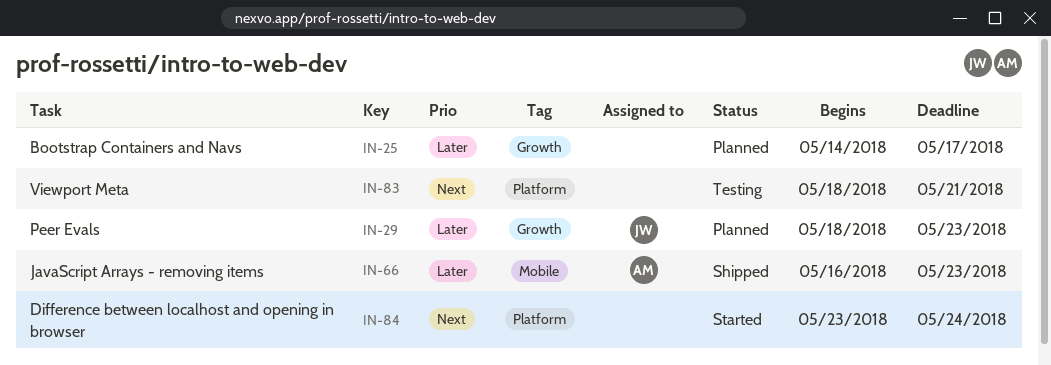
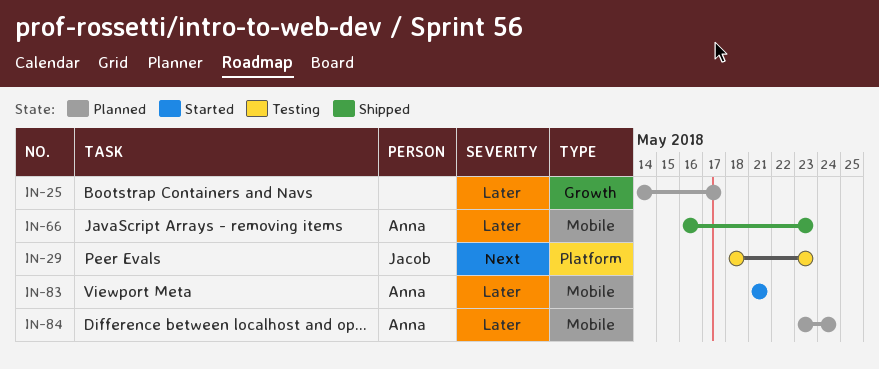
IN-29, status: Planned -> Testing
IN-29, priority: Later -> Next
IN-29, label: Growth -> Platform
IN-83, status: Testing -> Started
IN-83, owner: none -> Anna
IN-83, priority: Next -> Later
IN-83, label: Platform -> Mobile
IN-83, start: May 18 -> May 21
IN-84, status: Started -> Planned
IN-84, owner: none -> Anna
IN-84, priority: Next -> Later
IN-84, label: Platform -> Mobile

